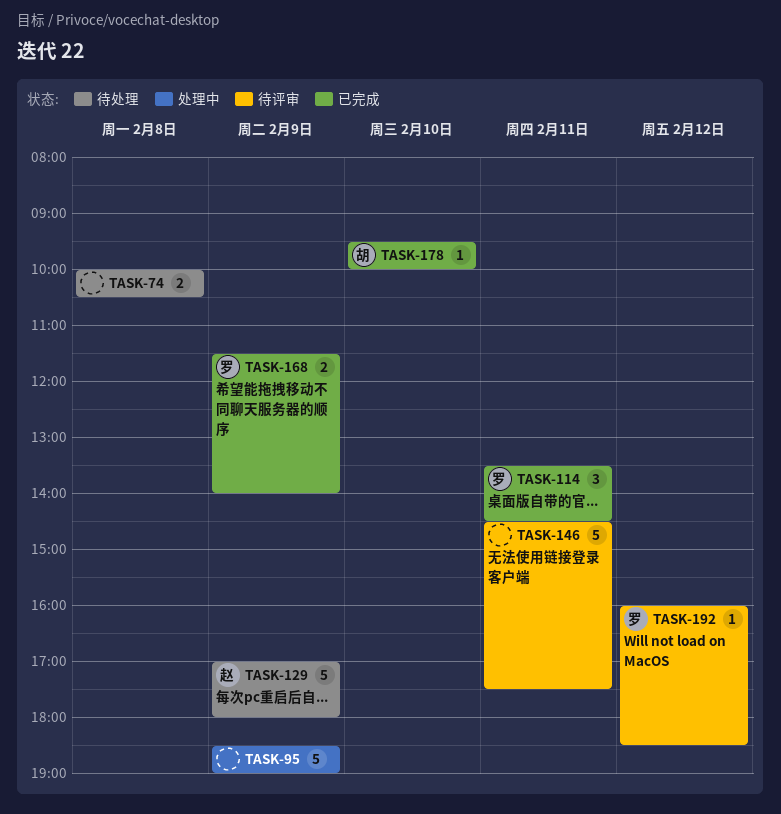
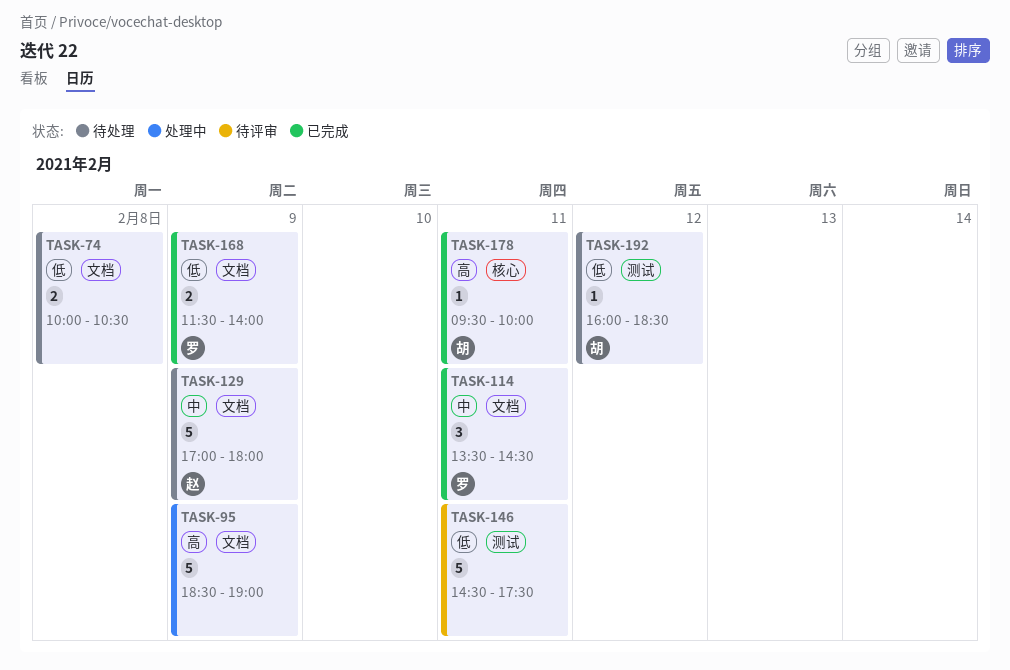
TASK-178, day: Feb 10 -> Feb 11
TASK-192, status: 待评审 -> 待处理
TASK-192, owner: 罗 -> 胡

